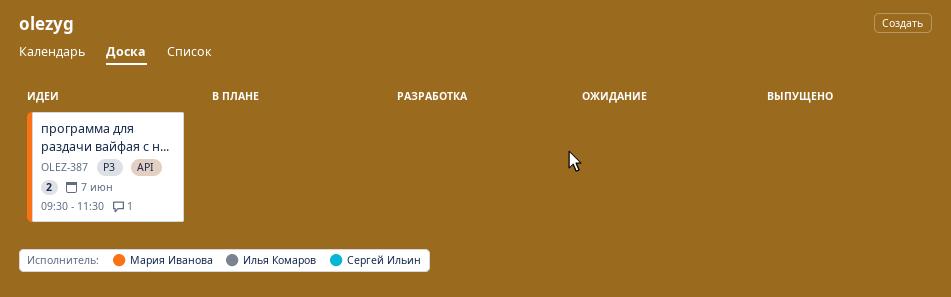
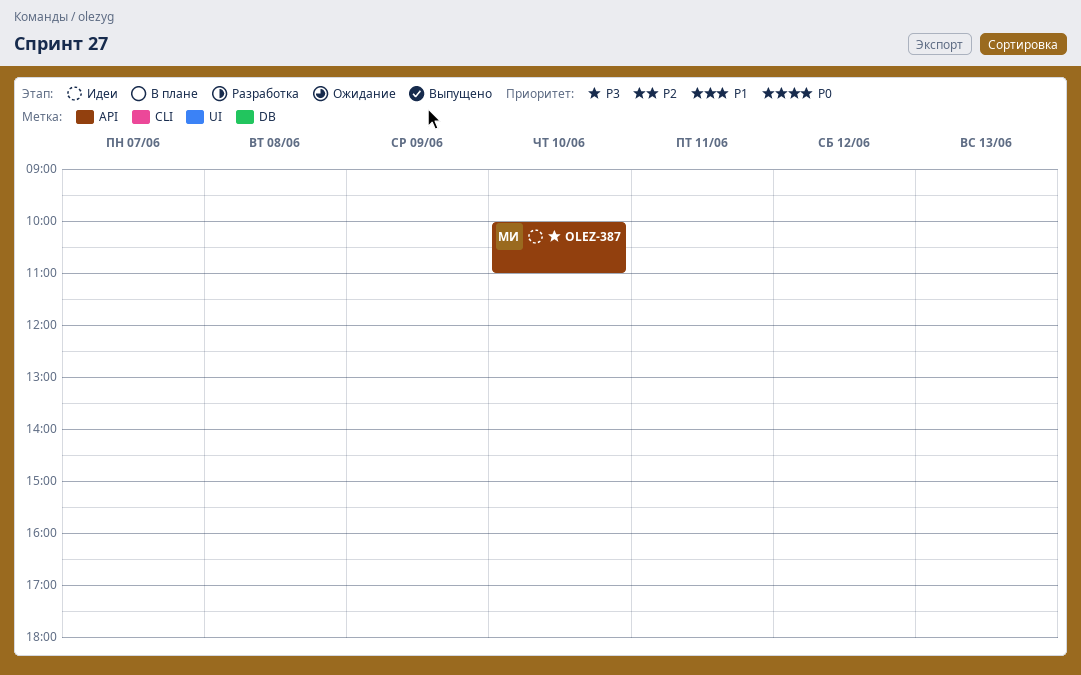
OLEZ-387, day: Jun 7 -> Jun 10
OLEZ-387, begins: 09:30 -> 10:00
OLEZ-387, ends: 11:30 -> 11:00

